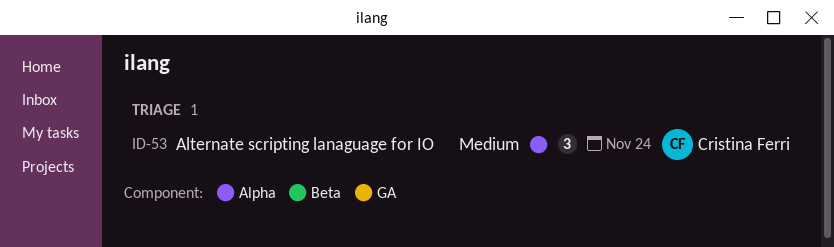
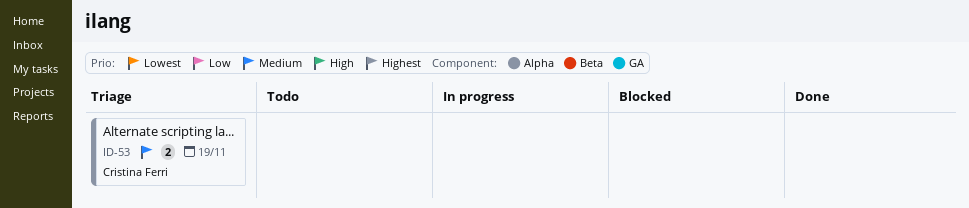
ID-53, estimate: 3 -> 2
ID-53, due: Nov 24 -> Nov 19

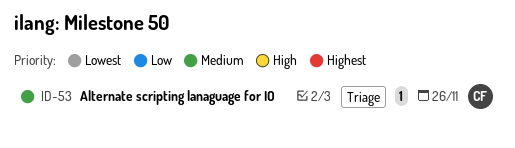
ID-53, estimate: 2 -> 1
ID-53, due: Nov 19 -> Nov 26

